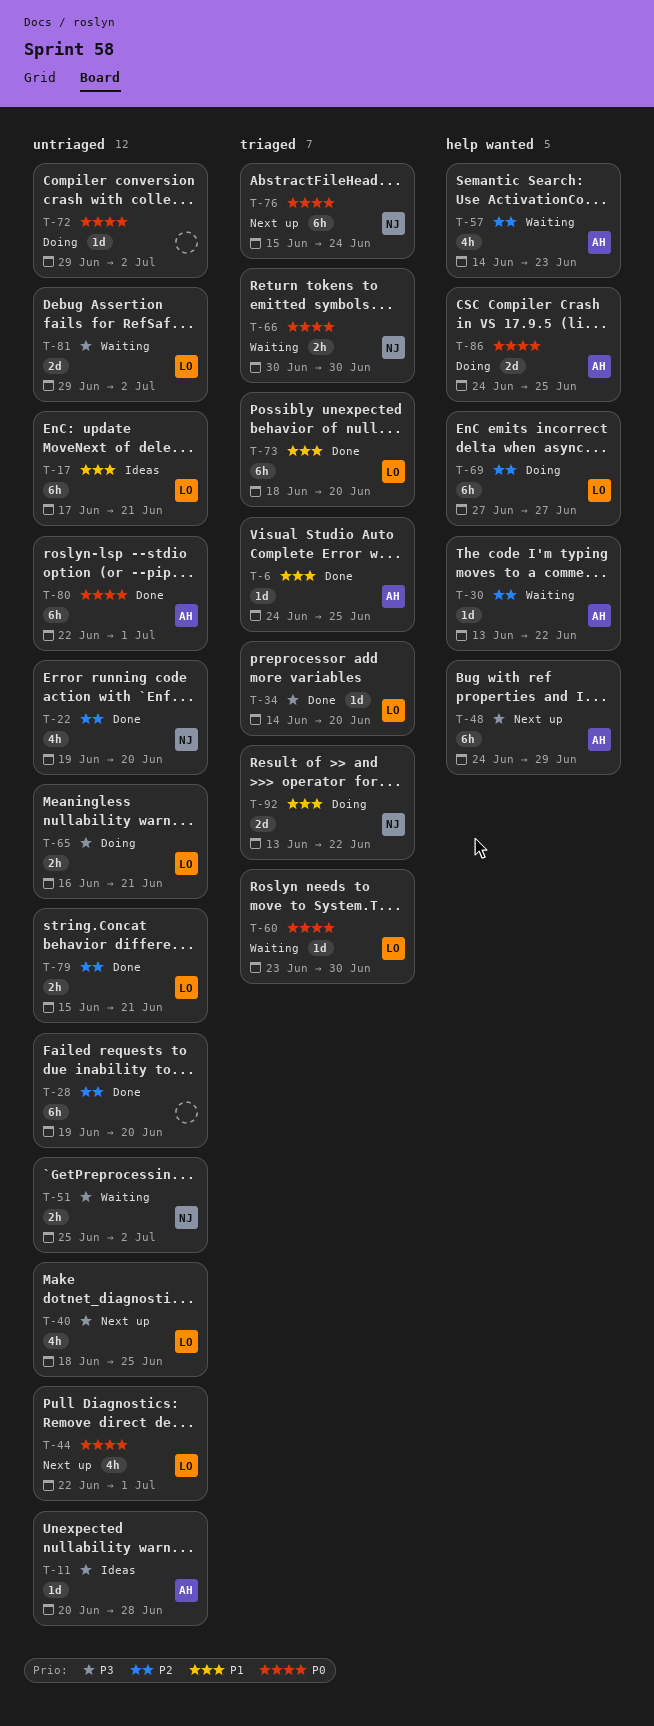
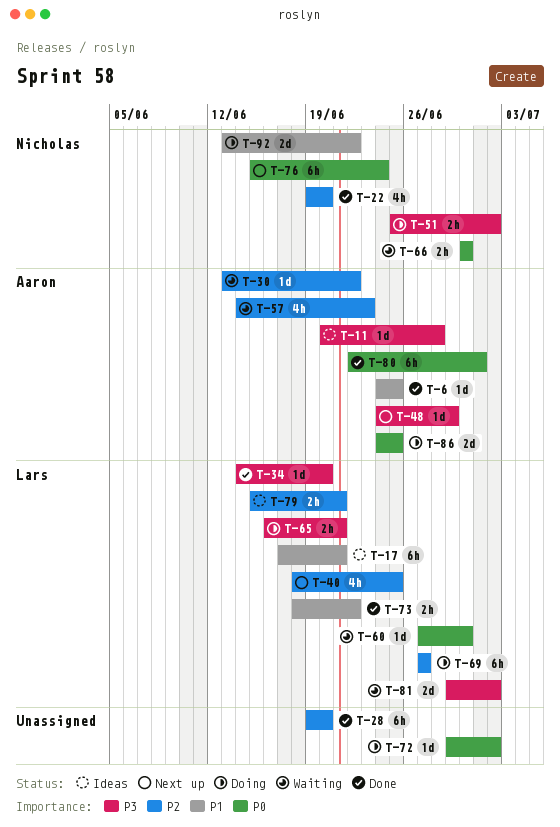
T-40, priority: P3 -> P2
T-44: present -> none
T-48, estimate: 6h -> 1d
T-51, status: Waiting -> Doing
T-60, start: Jun 23 -> Jun 27
T-73, estimate: 6h -> 2h
T-73, due: Jun 20 -> Jun 22
T-79, status: Done -> Ideas

